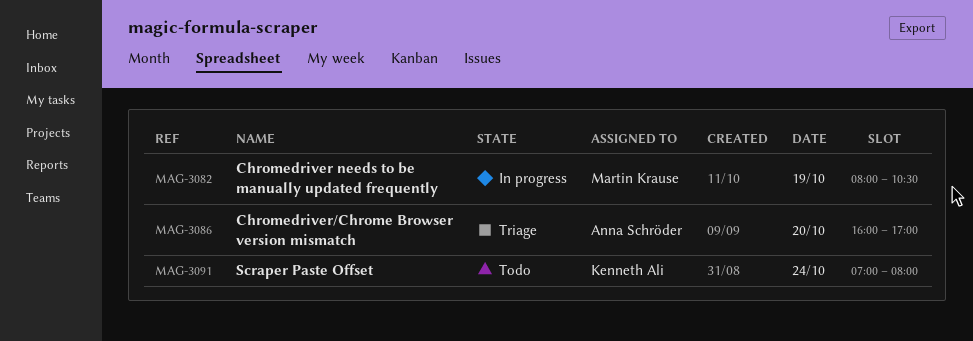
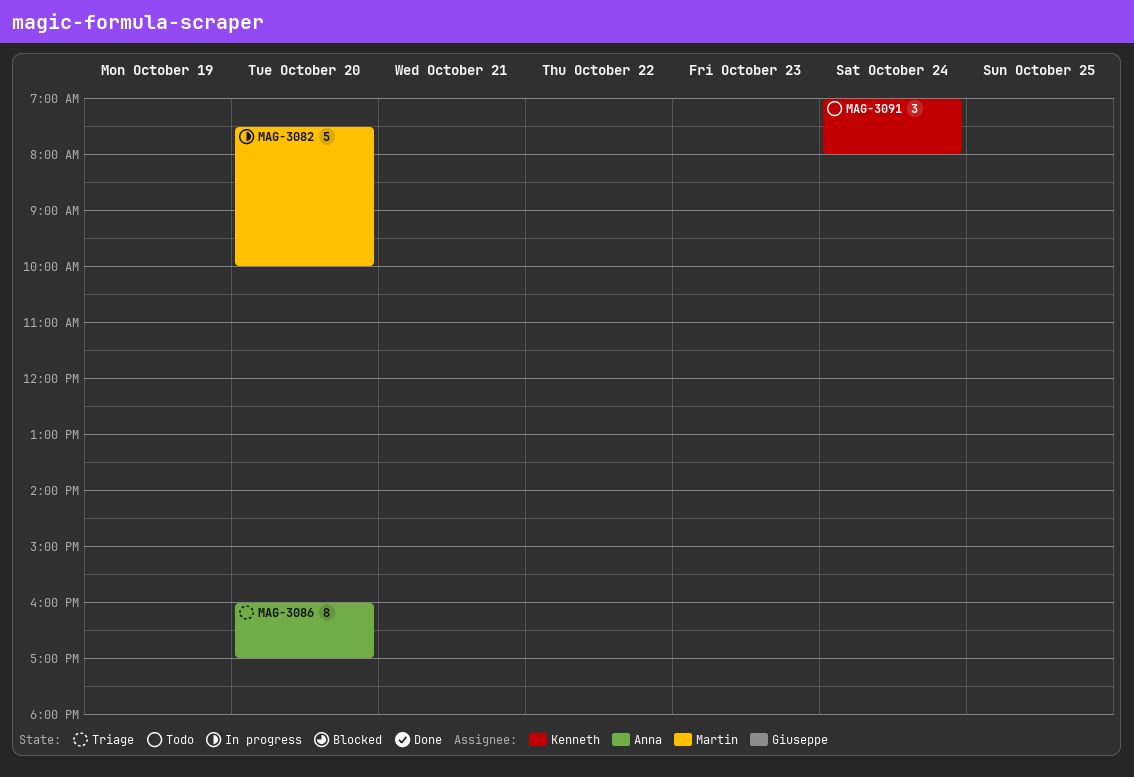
MAG-3082, day: Oct 19 -> Oct 20
MAG-3082, begins: 08:00 -> 07:30
MAG-3082, ends: 10:30 -> 10:00

